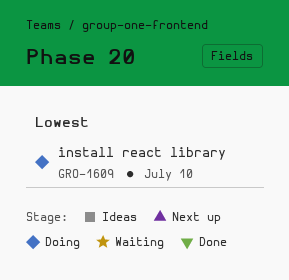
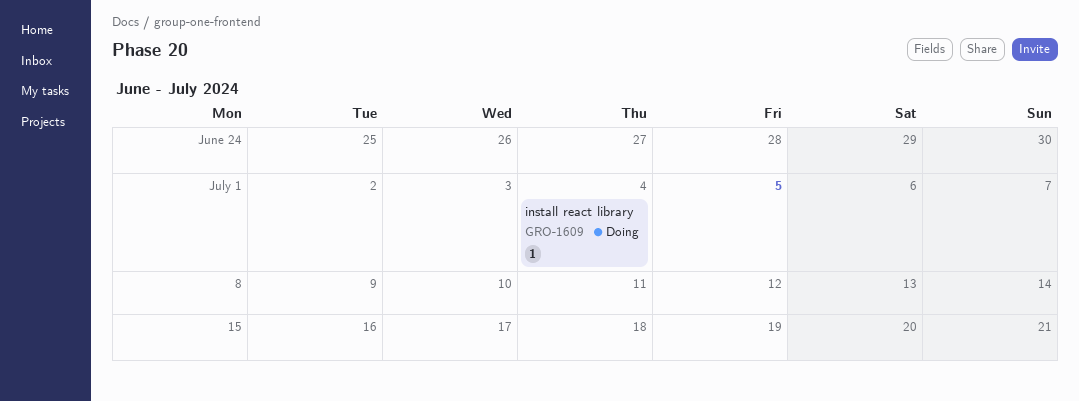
GRO-1609, due: Jul 10 -> Jul 4

